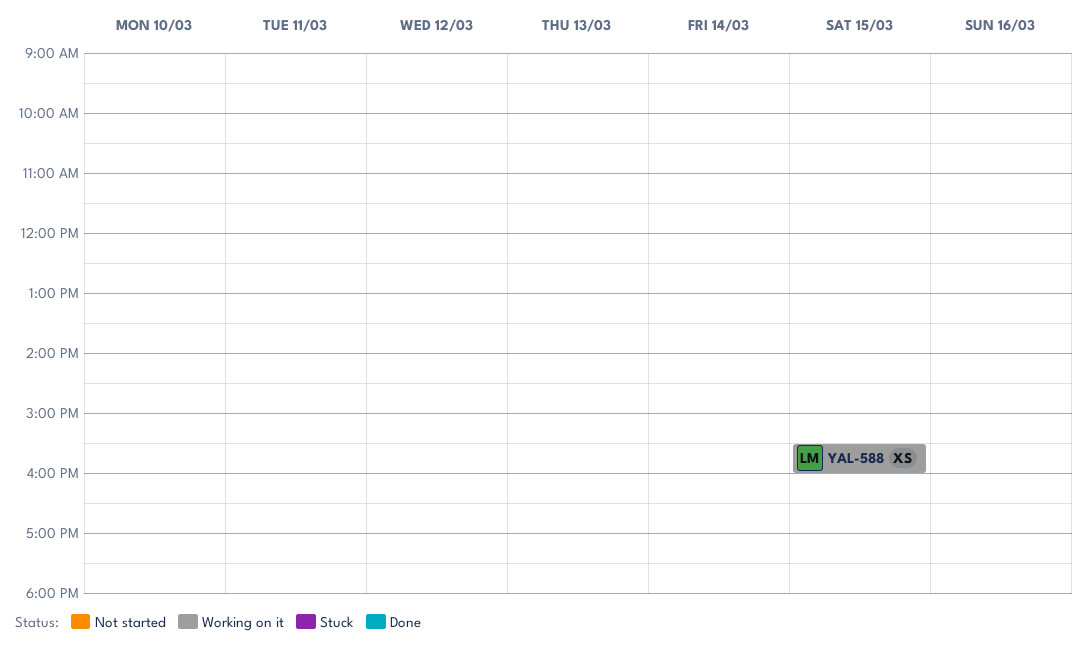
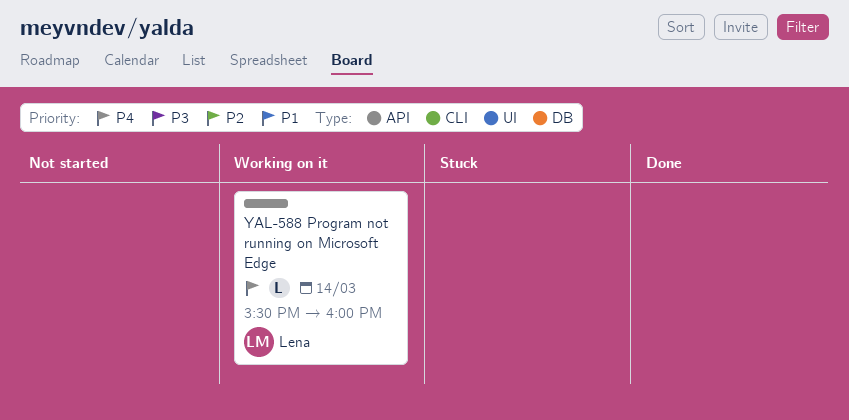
YAL-588, estimate: XS -> L
YAL-588, day: Mar 15 -> Mar 14

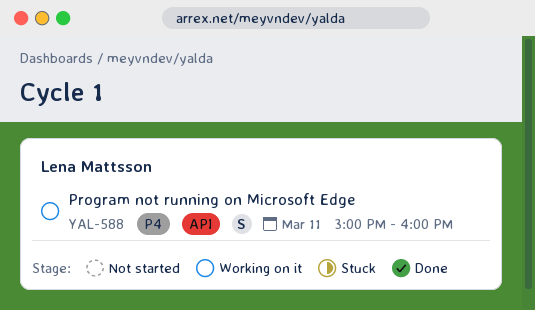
YAL-588, estimate: L -> S
YAL-588, day: Mar 14 -> Mar 11
YAL-588, begins: 15:30 -> 15:00

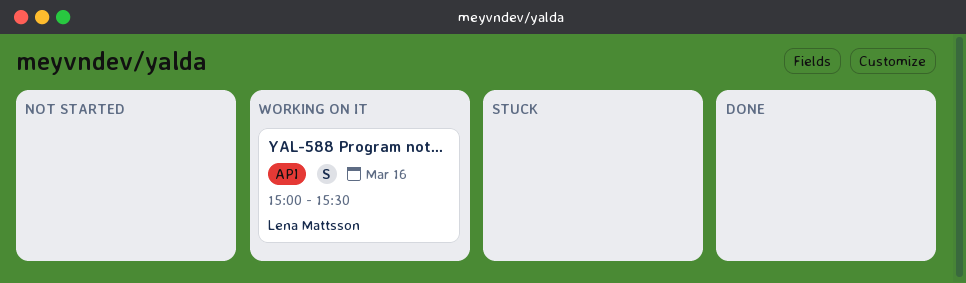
YAL-588, day: Mar 11 -> Mar 16
YAL-588, ends: 16:00 -> 15:30

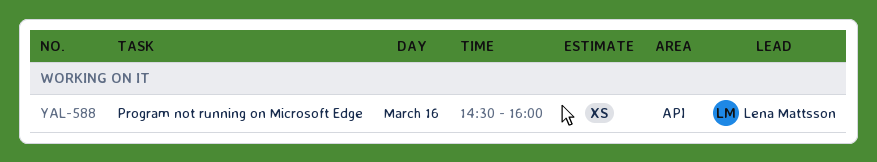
YAL-588, estimate: S -> XS
YAL-588, begins: 15:00 -> 14:30
YAL-588, ends: 15:30 -> 16:00

